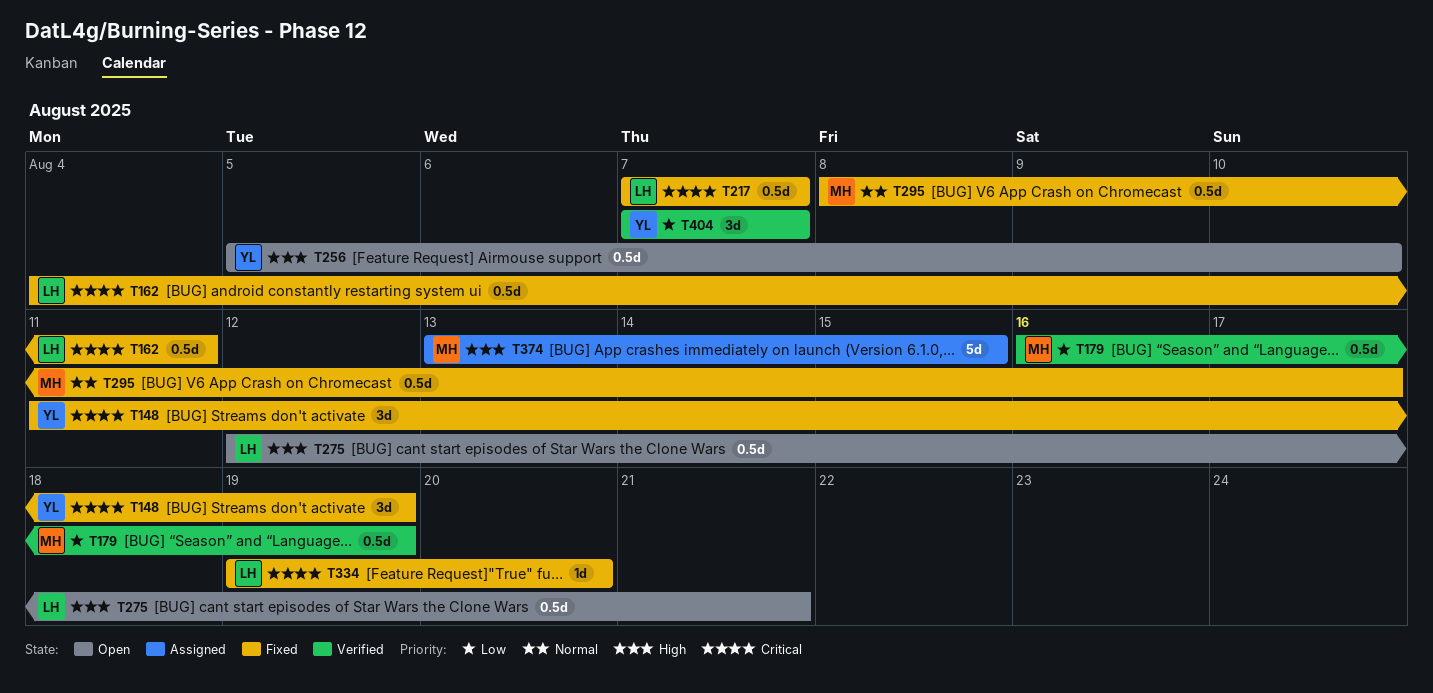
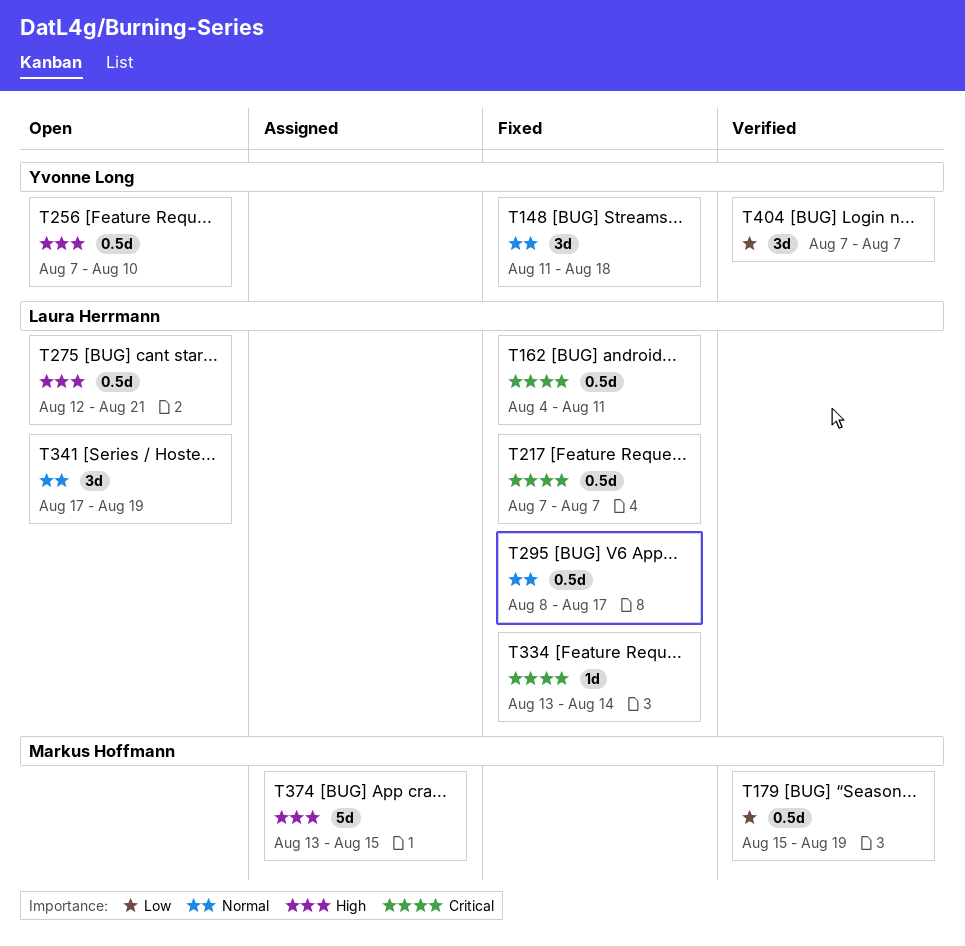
T148, priority: Critical -> Normal
T148, due: Aug 19 -> Aug 18
T179, start: Aug 16 -> Aug 15
T256, start: Aug 5 -> Aug 7
T295, owner: Markus Hoffmann -> Laura Herrmann
T334, start: Aug 19 -> Aug 13
T334, due: Aug 20 -> Aug 14
T341: none -> present

